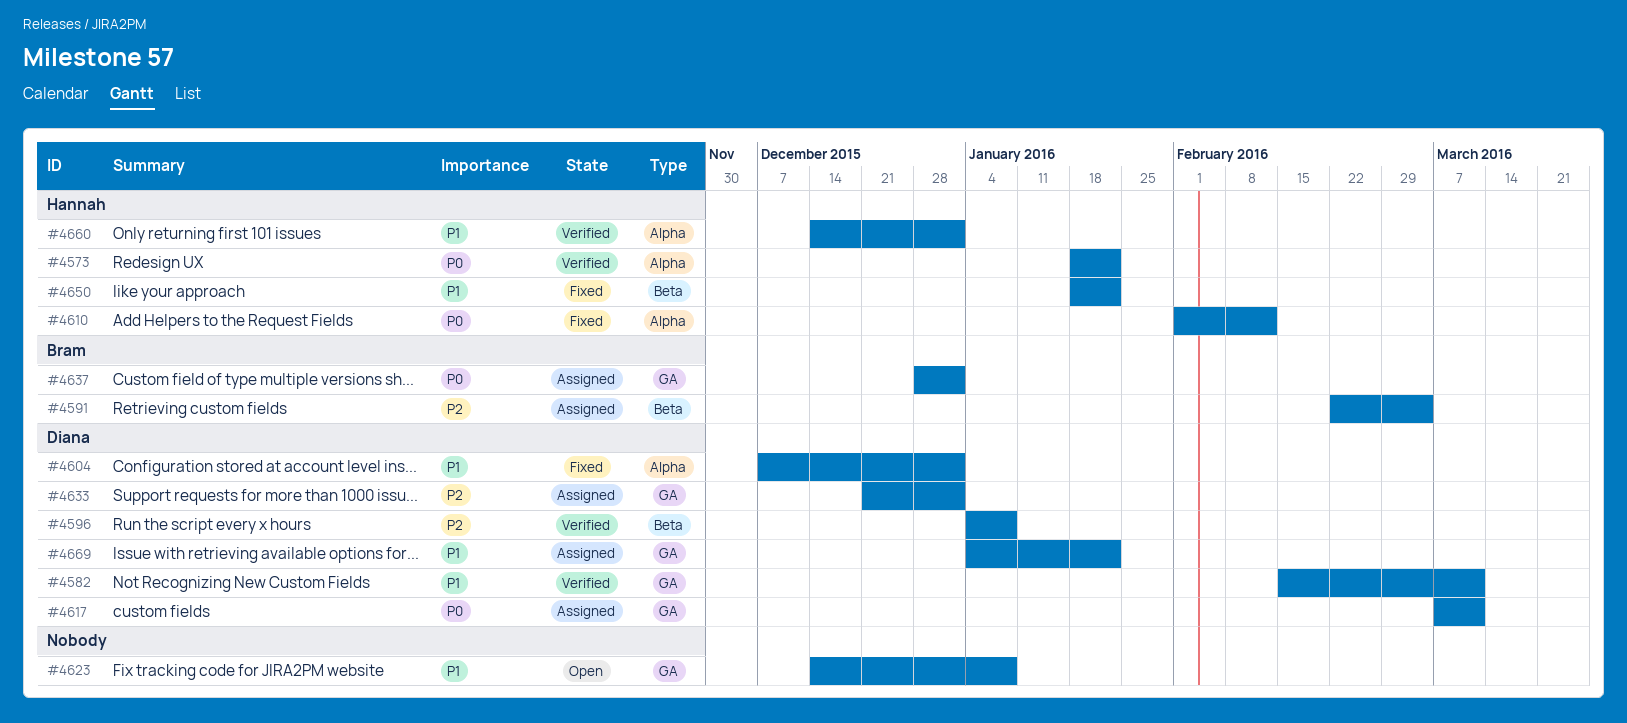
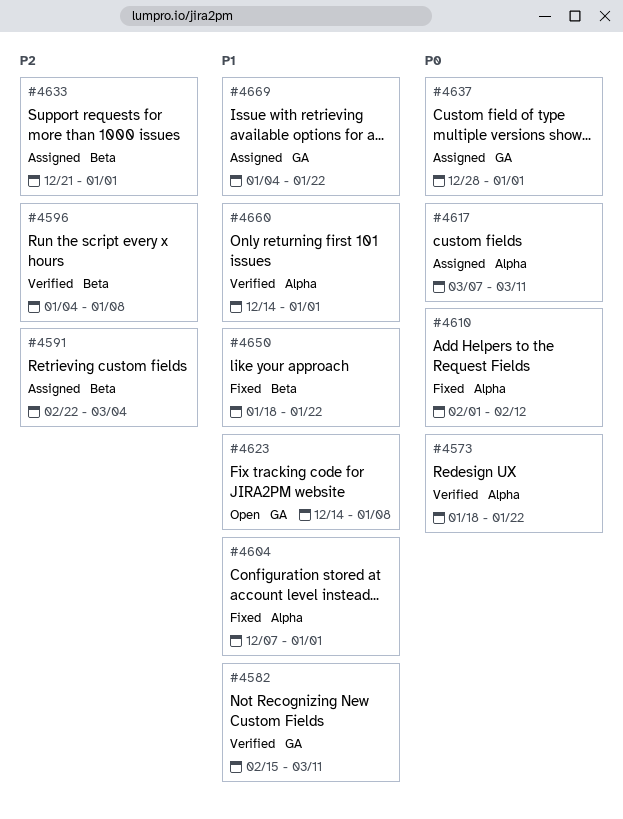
#4617, label: GA -> Alpha
#4633, label: GA -> Beta

